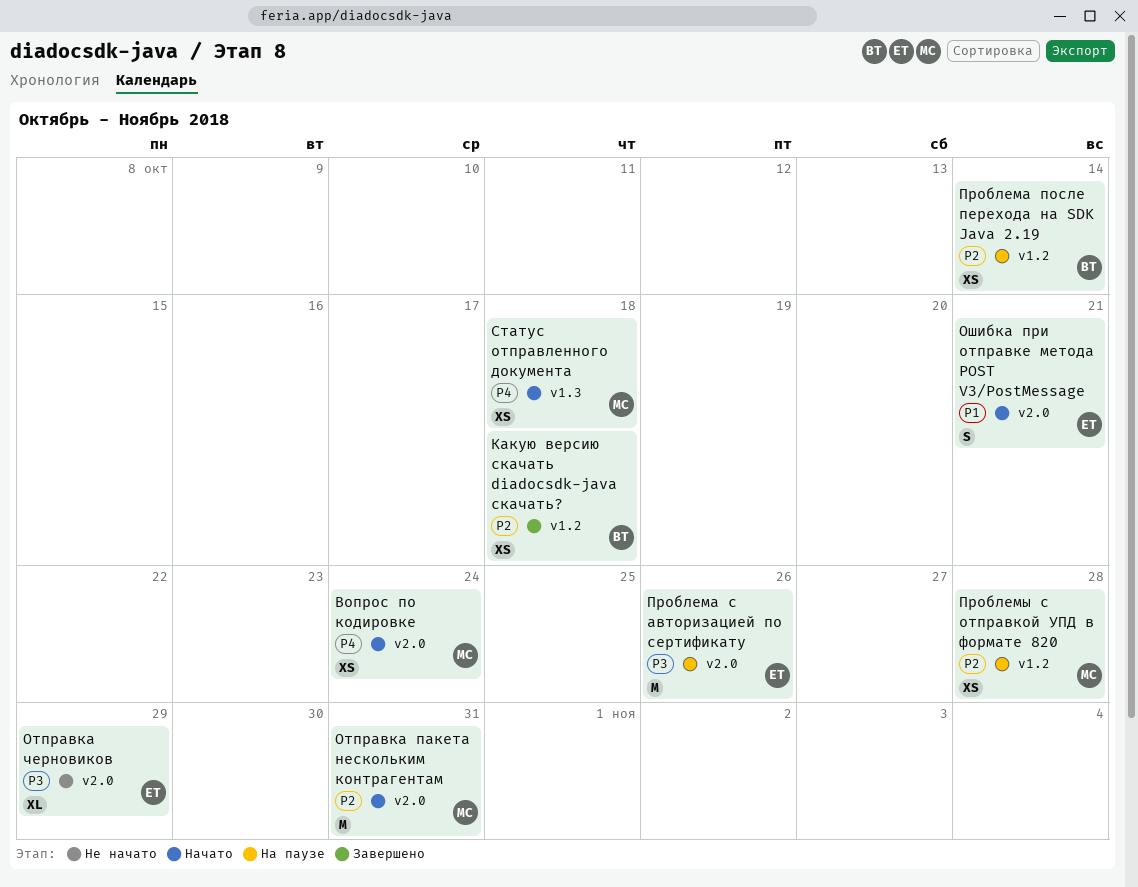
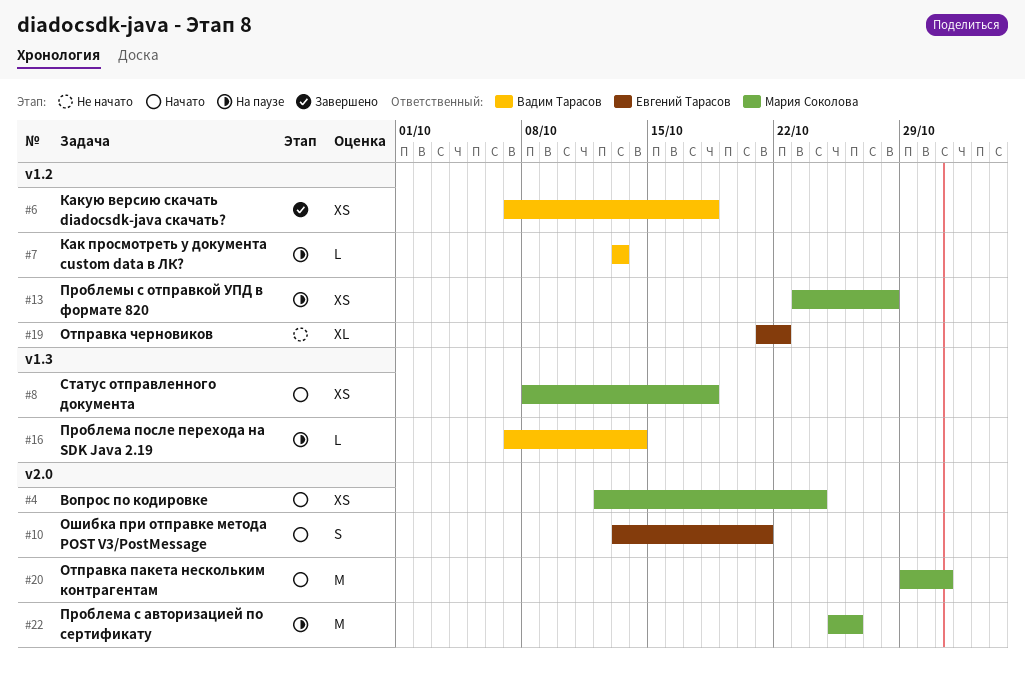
Как просмотреть у документа custom data в ЛК?: none -> present
Отправка черновиков, label: v2.0 -> v1.2
Отправка черновиков, due: Oct 29 -> Oct 22
Проблема после перехода на SDK Java 2.19, label: v1.2 -> v1.3
Проблема после перехода на SDK Java 2.19, estimate: XS -> L
Проблема с авторизацией по сертификату, owner: Евгений Тарасов -> Мария Соколова

